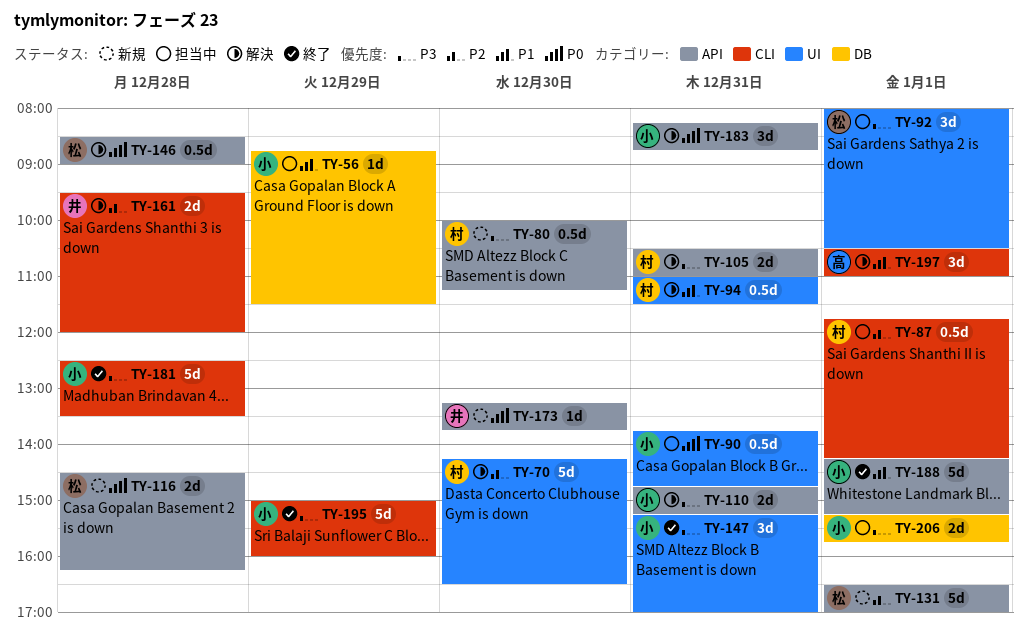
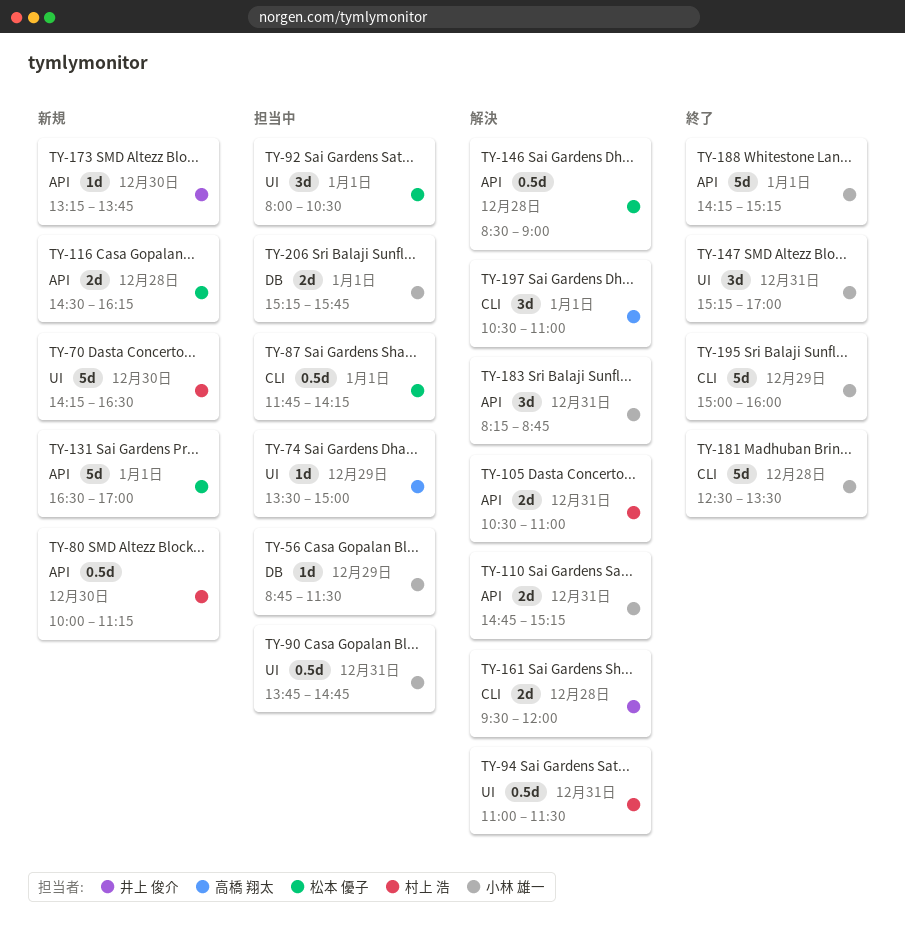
TY-70, status: 解決 -> 新規
TY-74: none -> present
TY-87, owner: 村上 浩 -> 松本 優子

